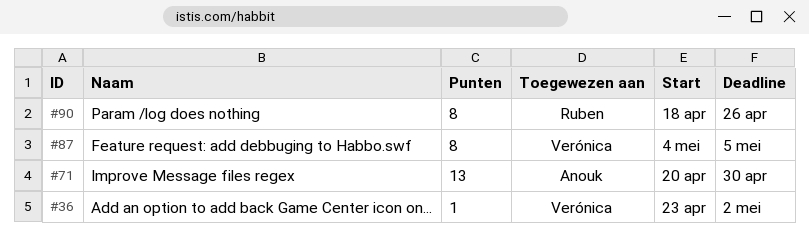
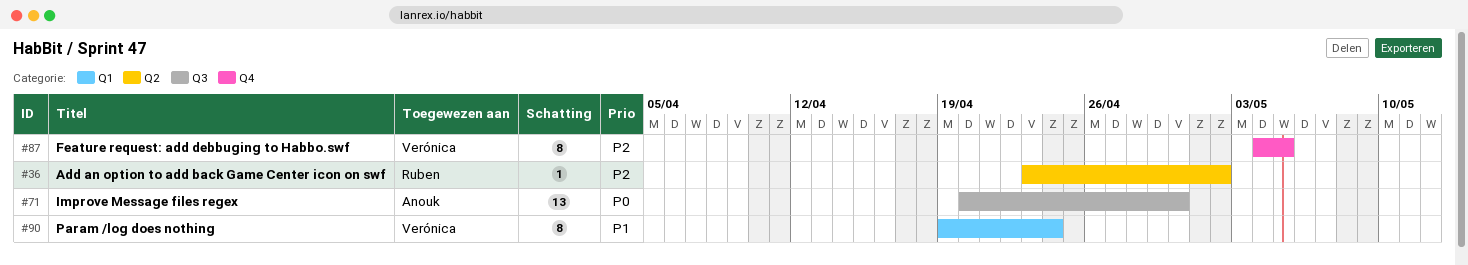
#36, owner: Verónica -> Ruben
#90, owner: Ruben -> Verónica
#90, start: Apr 18 -> Apr 19
#90, due: Apr 26 -> Apr 24

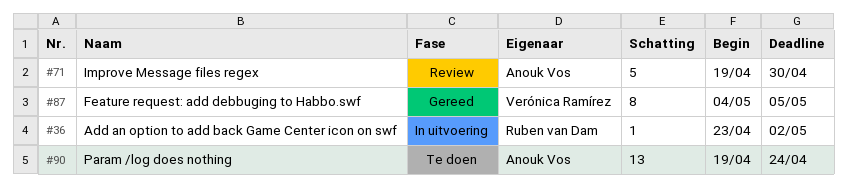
#71, estimate: 13 -> 5
#71, start: Apr 20 -> Apr 19
#90, owner: Verónica Ramírez -> Anouk Vos
#90, estimate: 8 -> 13

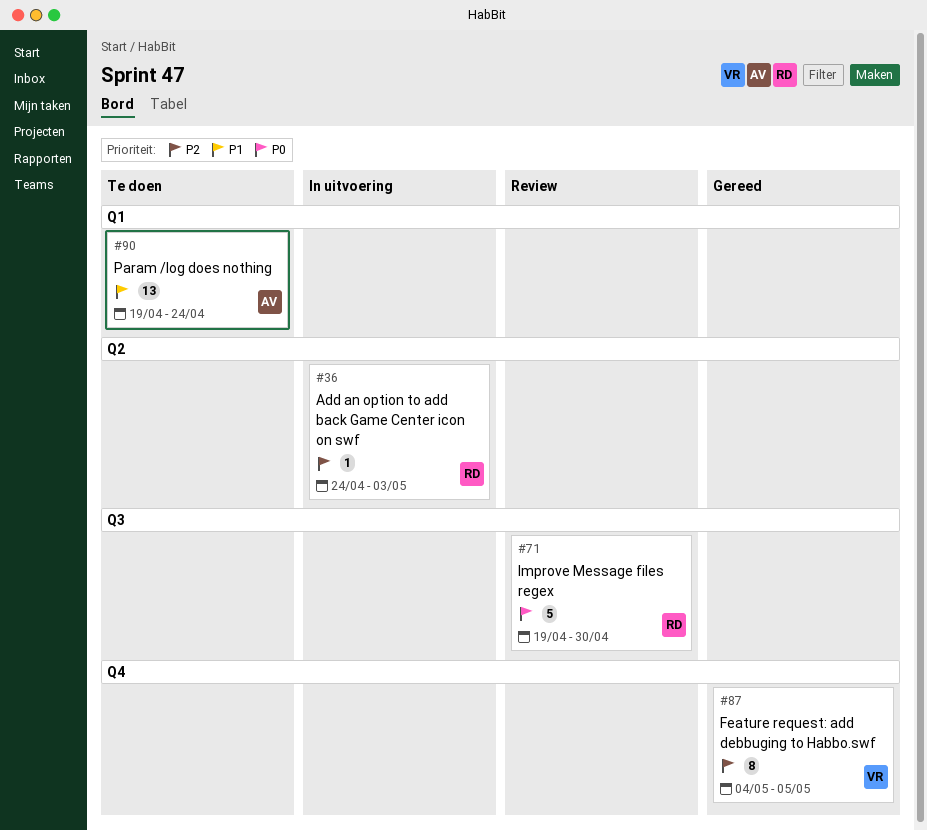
#36, start: Apr 23 -> Apr 24
#36, due: May 2 -> May 3
#71, owner: Anouk Vos -> Ruben van Dam

